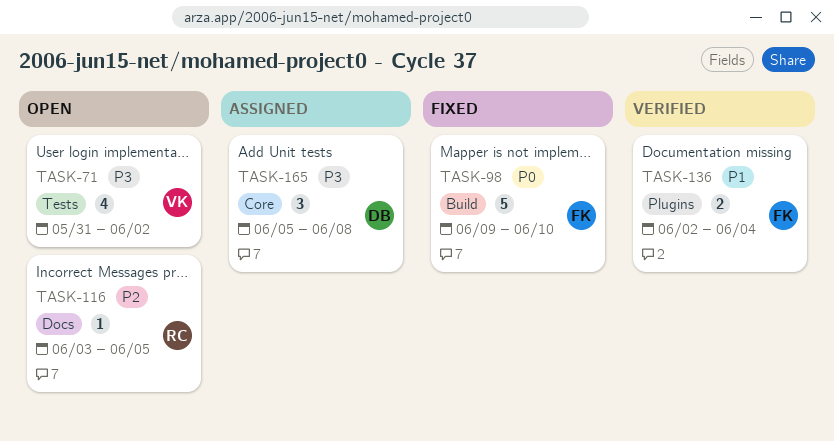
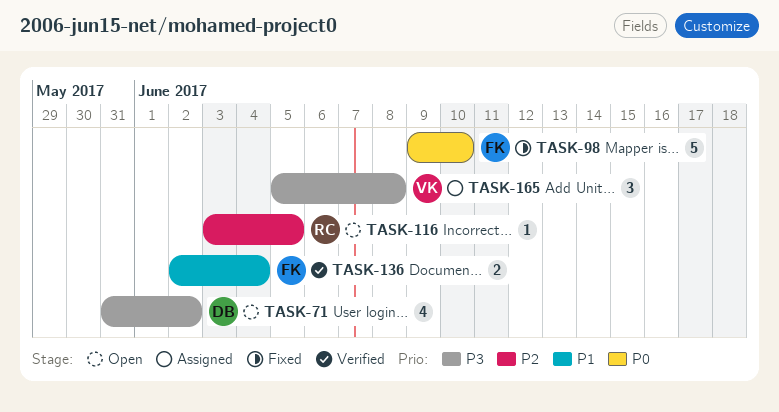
TASK-71, owner: VK -> DB
TASK-165, owner: DB -> VK

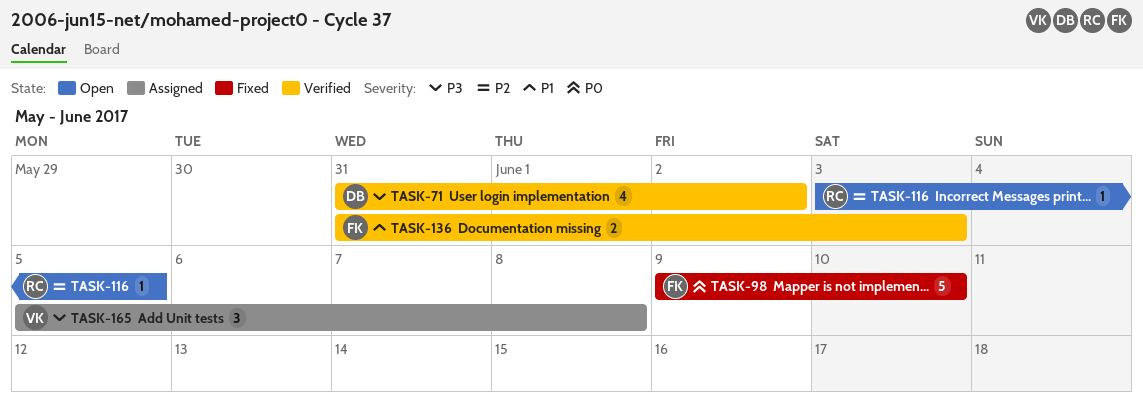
TASK-71, status: Open -> Verified
TASK-136, start: Jun 2 -> May 31
TASK-136, due: Jun 4 -> Jun 3

